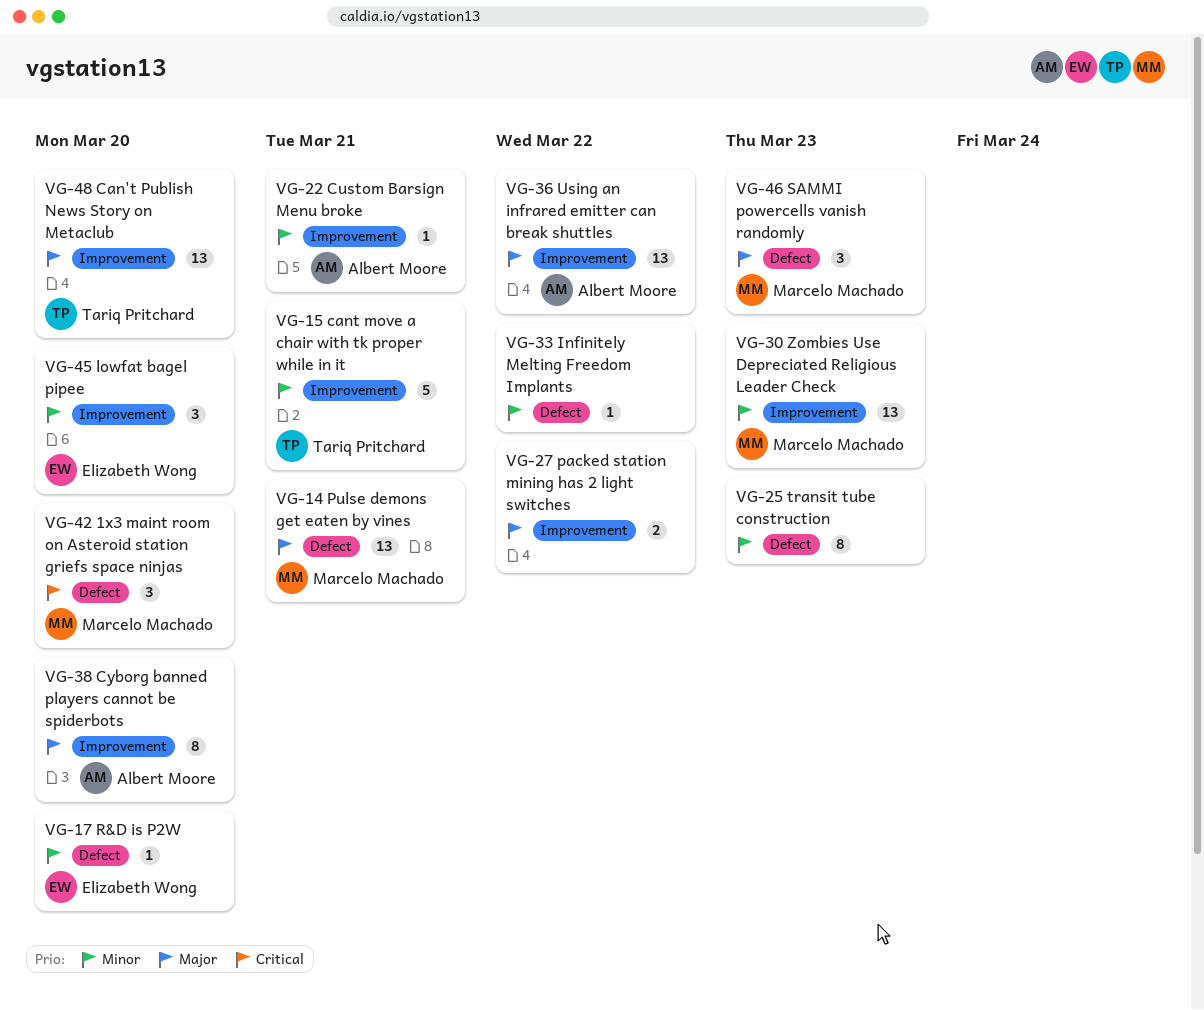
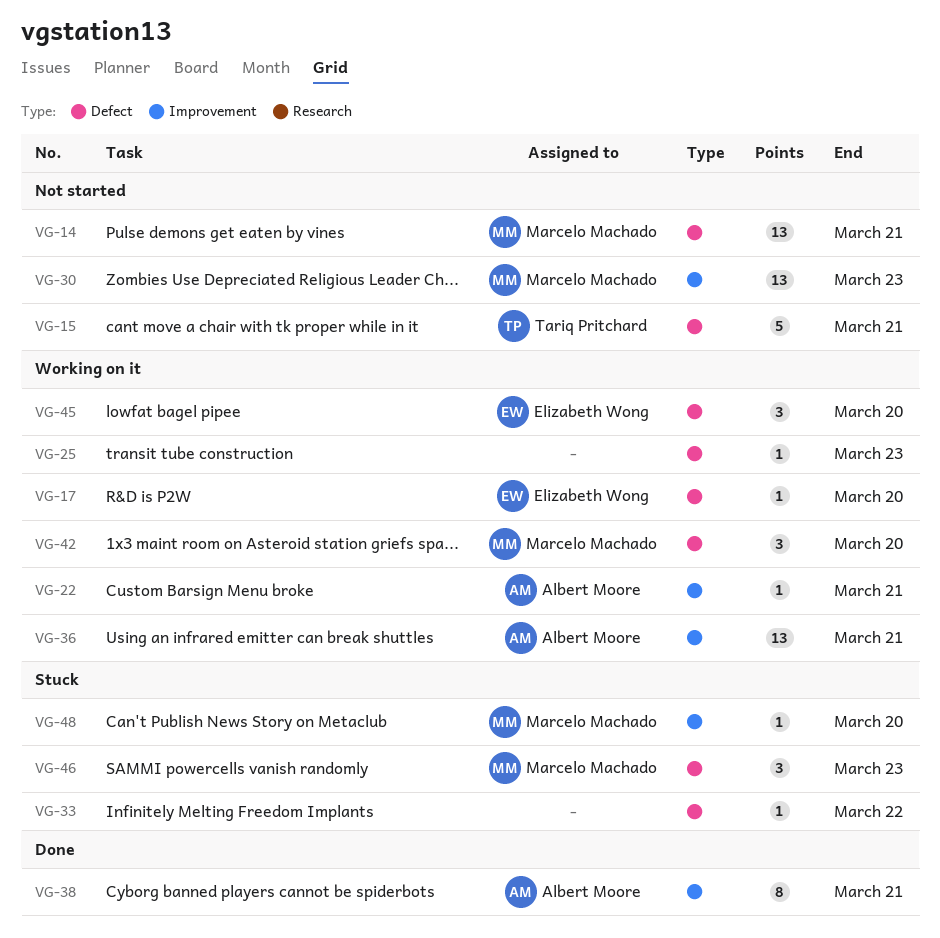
VG-15, label: Improvement -> Defect
VG-25, estimate: 8 -> 1
VG-27: present -> none
VG-36, due: Mar 22 -> Mar 21
VG-38, due: Mar 20 -> Mar 21
VG-45, label: Improvement -> Defect
VG-48, owner: Tariq Pritchard -> Marcelo Machado
VG-48, estimate: 13 -> 1

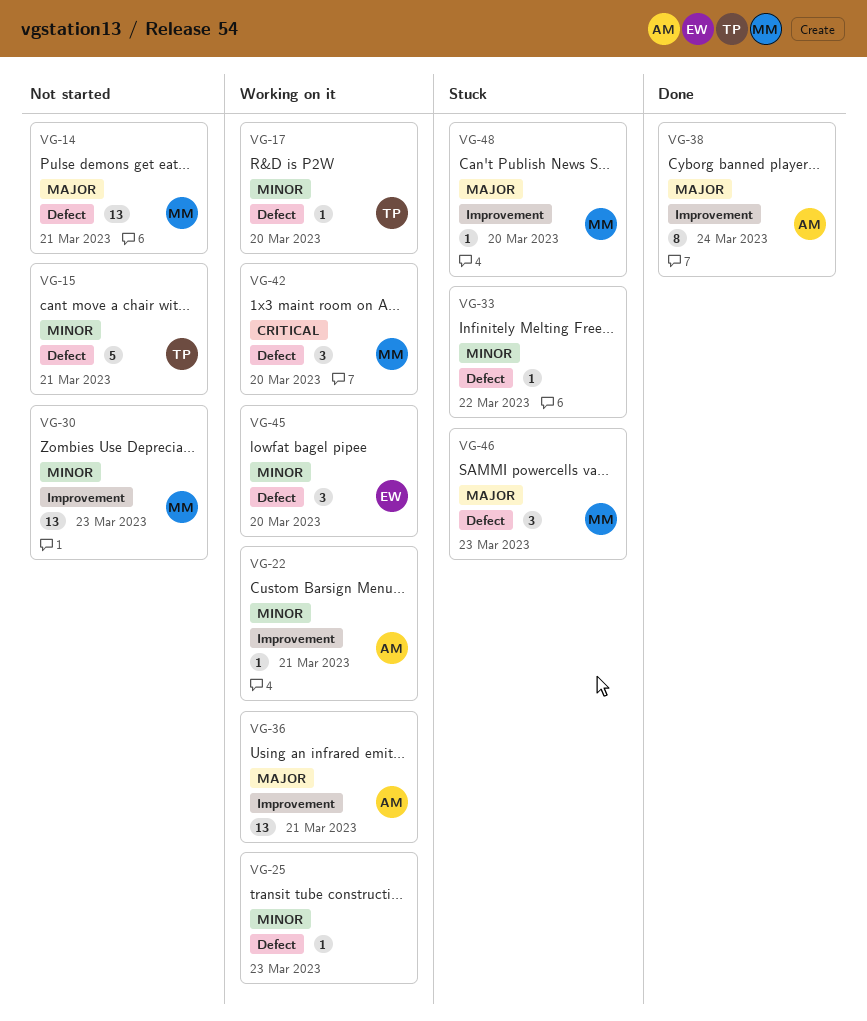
VG-17, owner: Elizabeth Wong -> Tariq Pritchard
VG-38, due: Mar 21 -> Mar 24

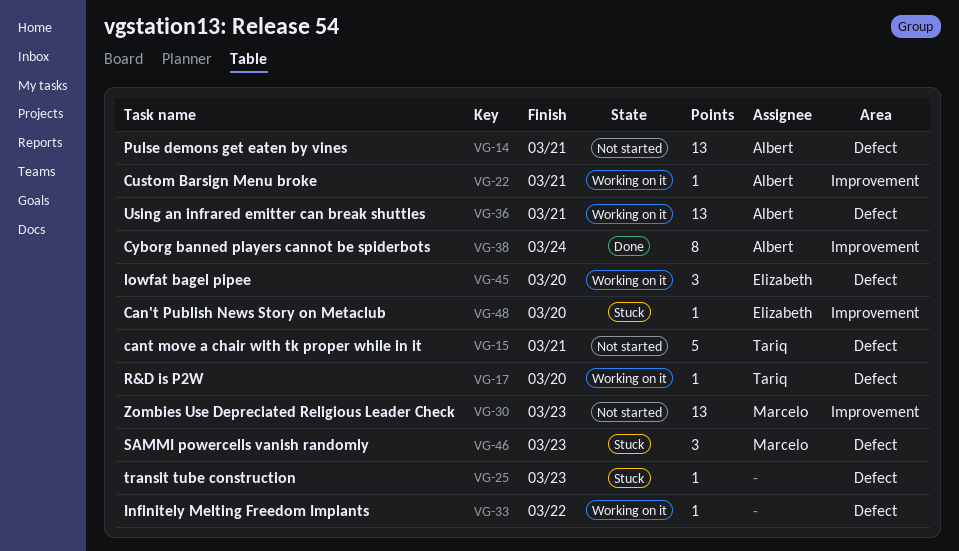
VG-14, owner: Marcelo -> Albert
VG-25, status: Working on it -> Stuck
VG-33, status: Stuck -> Working on it
VG-36, label: Improvement -> Defect
VG-42: present -> none
VG-48, owner: Marcelo -> Elizabeth

